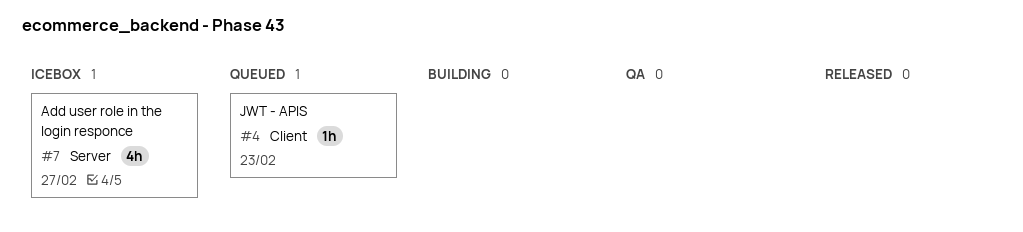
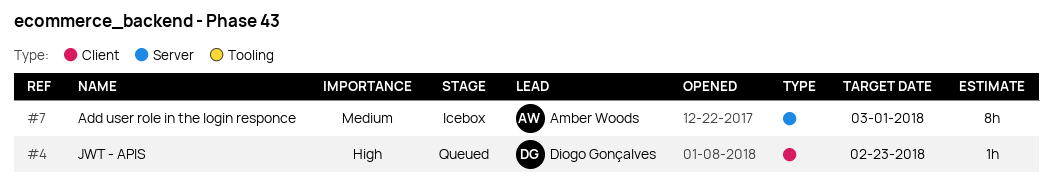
#7, estimate: 4h -> 8h
#7, due: Feb 27 -> Mar 1

